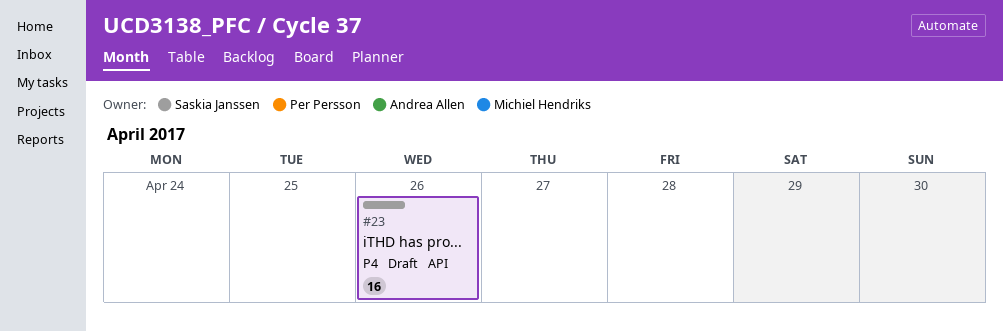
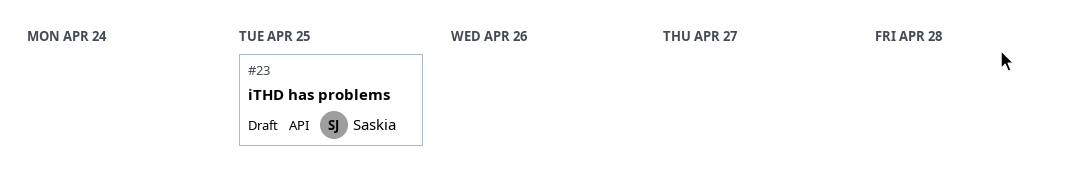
#23, due: Apr 26 -> Apr 25

